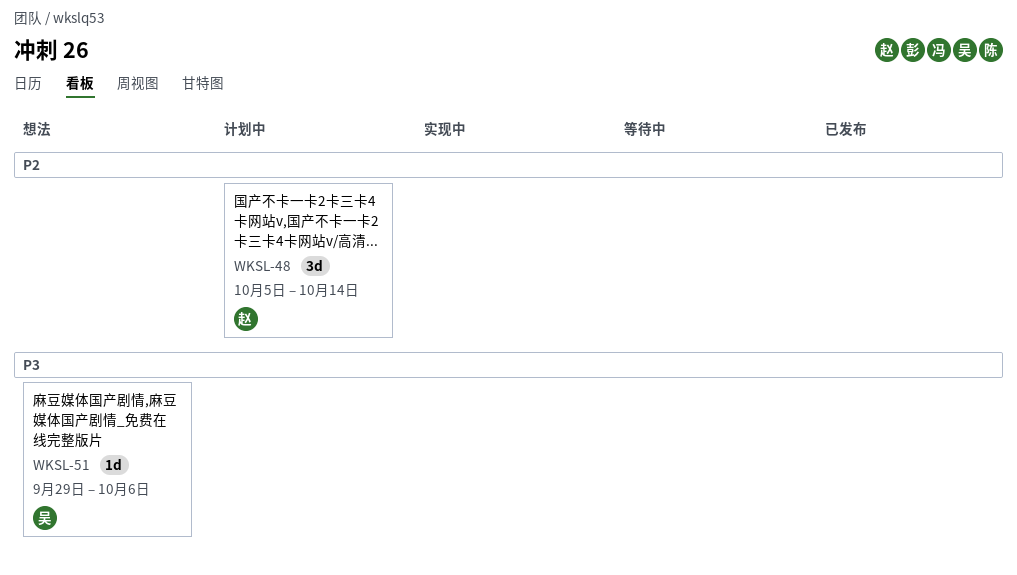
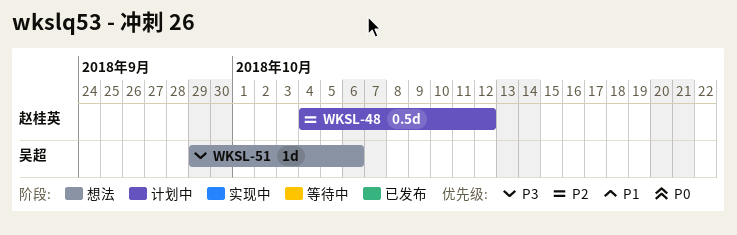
WKSL-48, estimate: 3d -> 0.5d
WKSL-48, start: Oct 5 -> Oct 4
WKSL-48, due: Oct 14 -> Oct 12

